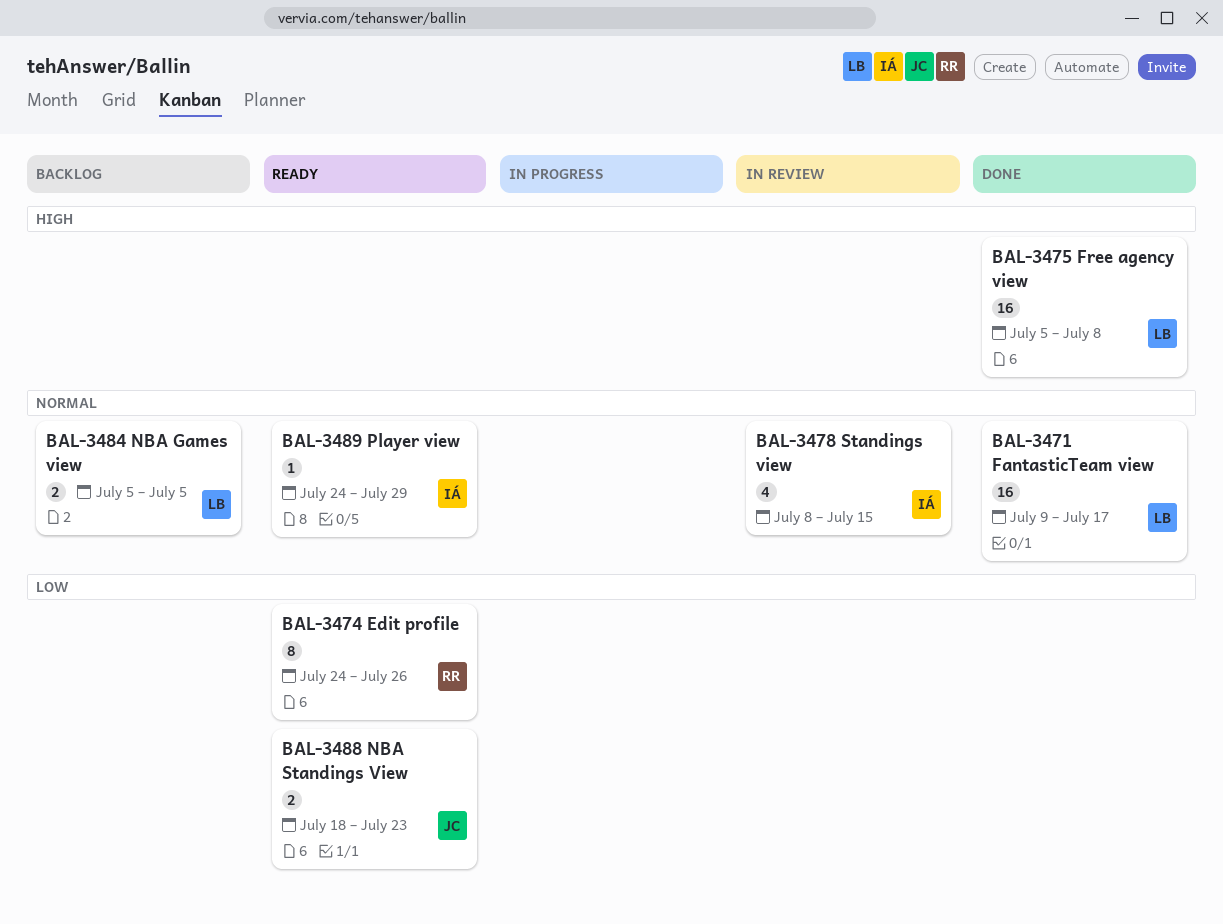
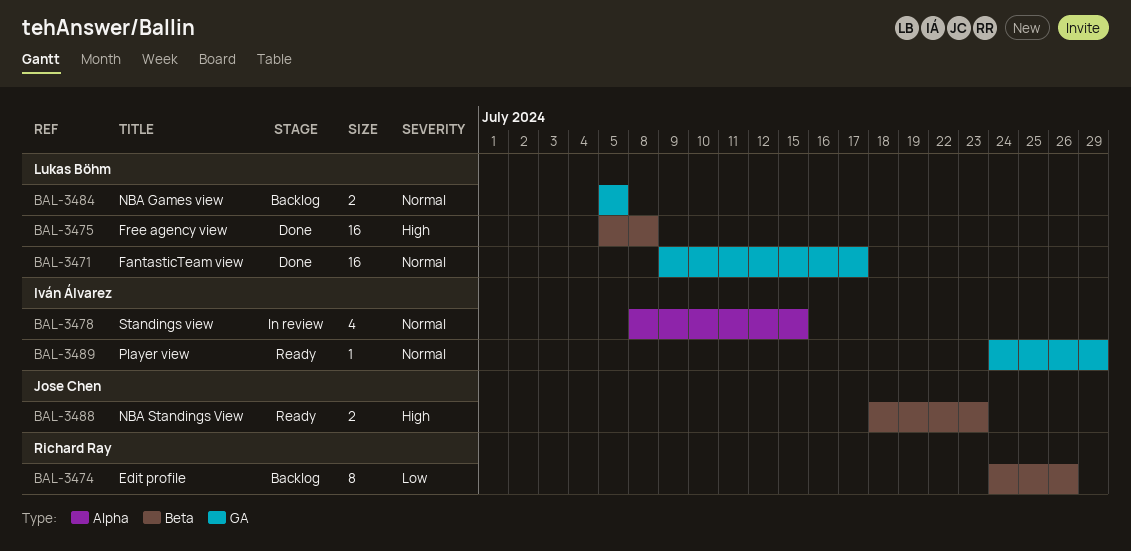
BAL-3474, status: Ready -> Backlog
BAL-3488, priority: Low -> High

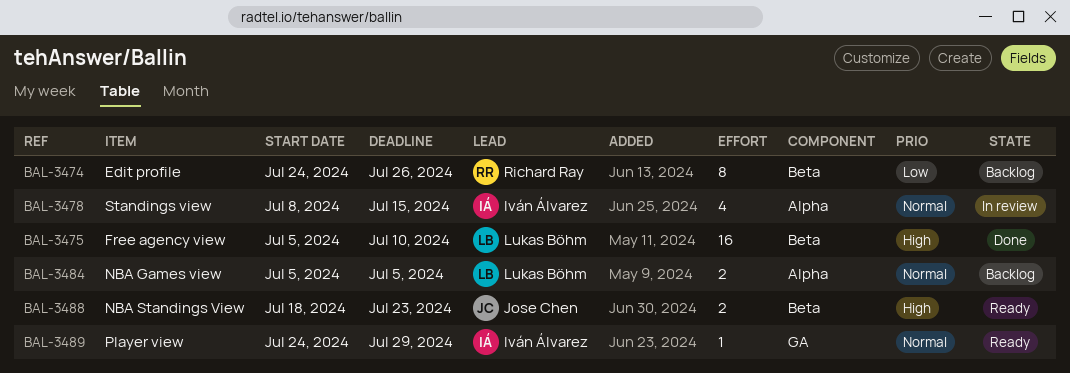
BAL-3471: present -> none
BAL-3475, due: Jul 8 -> Jul 10
BAL-3484, label: GA -> Alpha

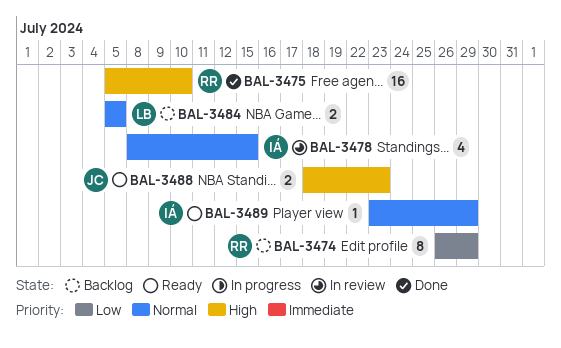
BAL-3474, start: Jul 24 -> Jul 26
BAL-3474, due: Jul 26 -> Jul 29
BAL-3475, owner: Lukas Böhm -> Richard Ray
BAL-3489, start: Jul 24 -> Jul 23

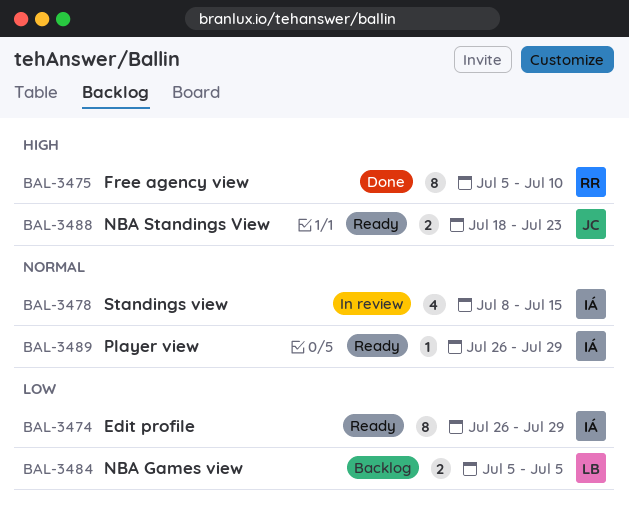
BAL-3474, status: Backlog -> Ready
BAL-3474, owner: RR -> IÁ
BAL-3475, estimate: 16 -> 8
BAL-3484, priority: Normal -> Low
BAL-3489, start: Jul 23 -> Jul 26

